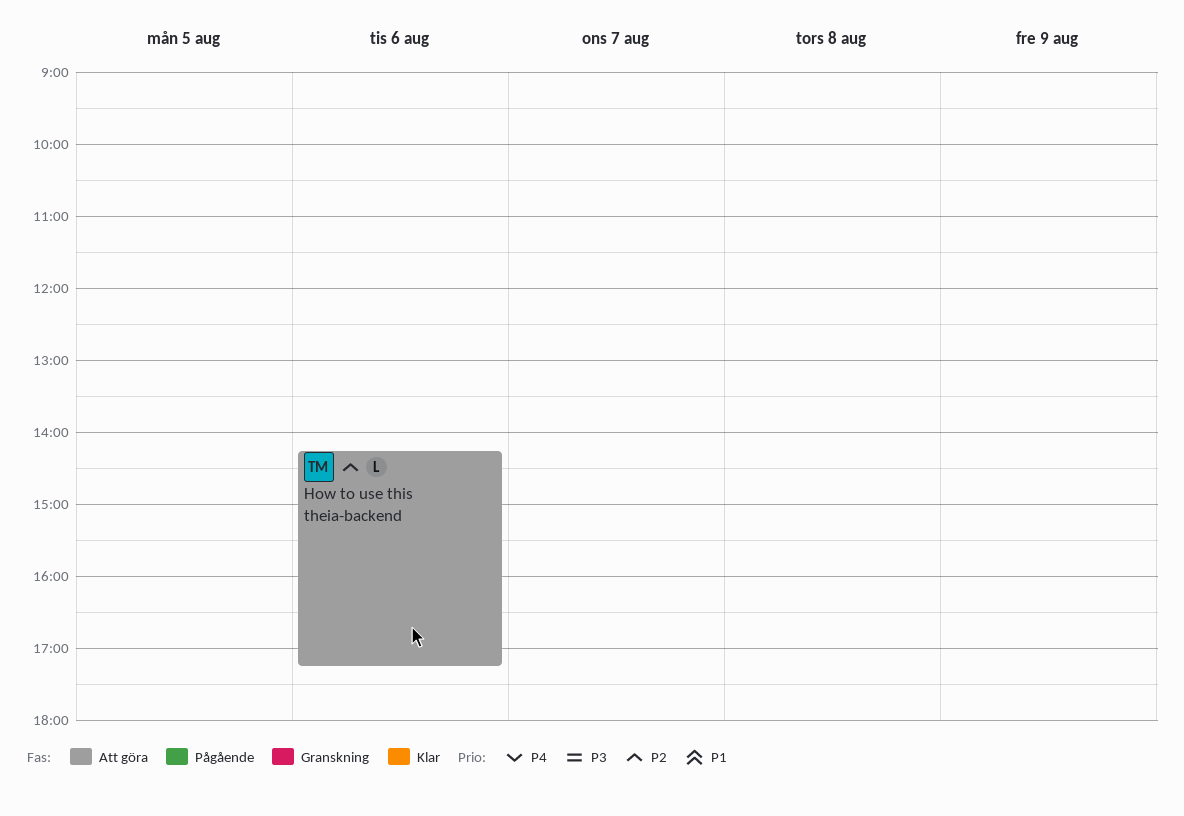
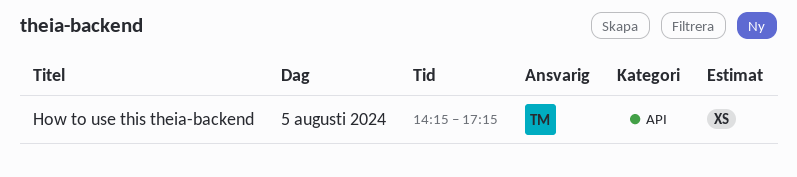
How to use this theia-backend, estimate: L -> XS
How to use this theia-backend, day: Aug 6 -> Aug 5

